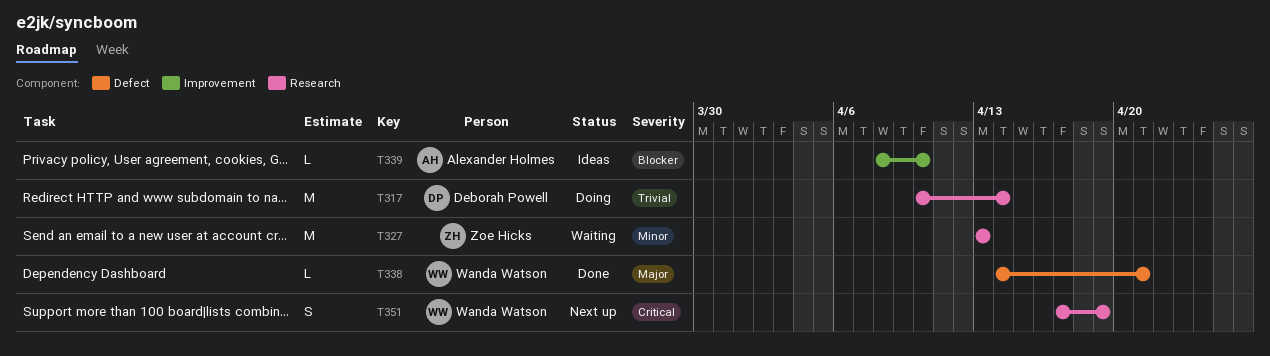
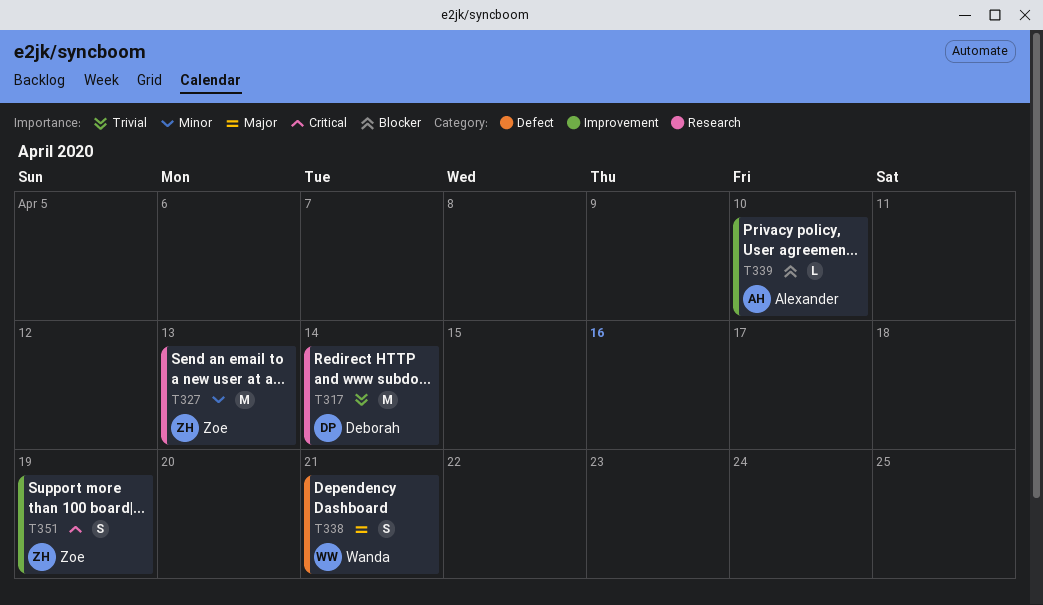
T338, estimate: L -> S
T351, owner: Wanda Watson -> Zoe Hicks
T351, label: Research -> Improvement

